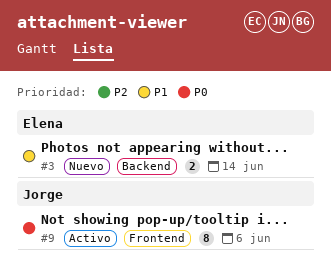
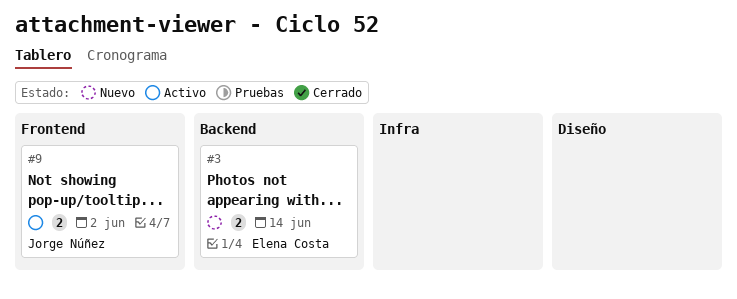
#9, estimate: 8 -> 2
#9, due: Jun 6 -> Jun 2

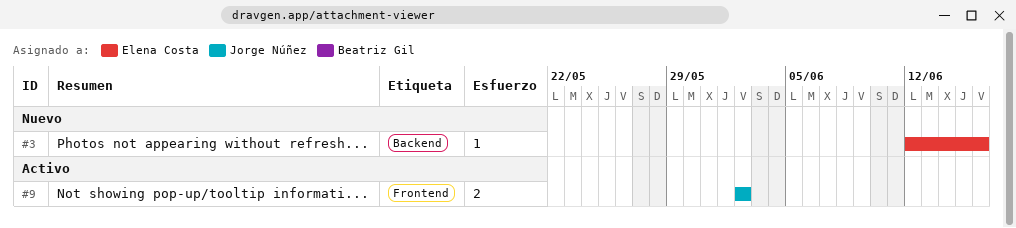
#3, estimate: 2 -> 1
#3, due: Jun 14 -> Jun 16

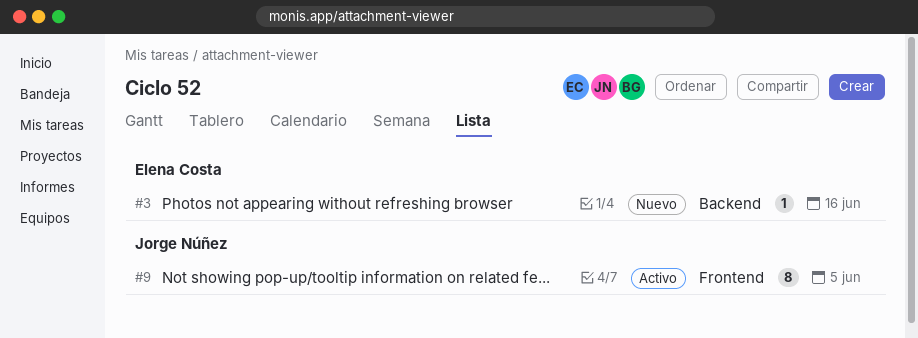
#9, estimate: 2 -> 8
#9, due: Jun 2 -> Jun 5

